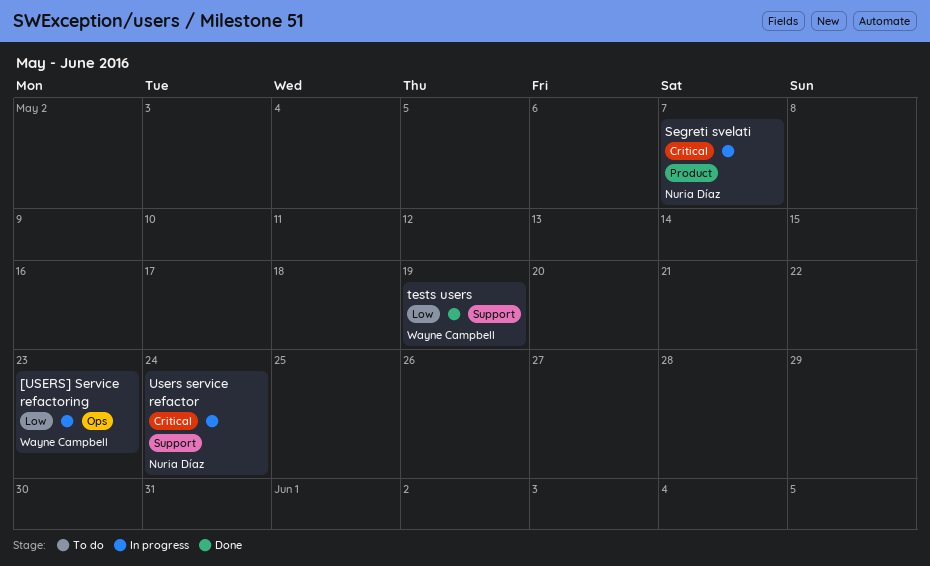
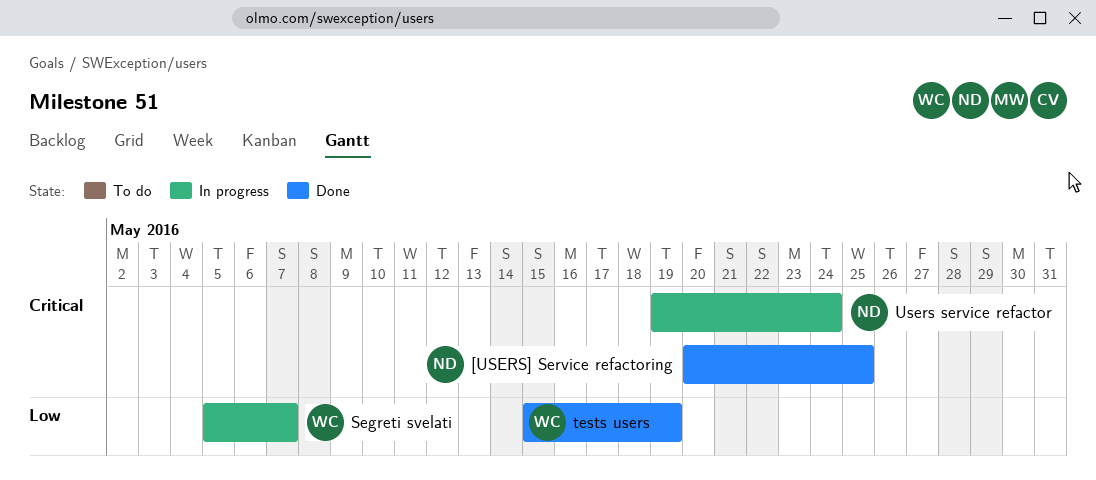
[USERS] Service refactoring, status: In progress -> Done
[USERS] Service refactoring, owner: Wayne Campbell -> Nuria Díaz
[USERS] Service refactoring, priority: Low -> Critical
[USERS] Service refactoring, due: May 23 -> May 25
Segreti svelati, owner: Nuria Díaz -> Wayne Campbell
Segreti svelati, priority: Critical -> Low

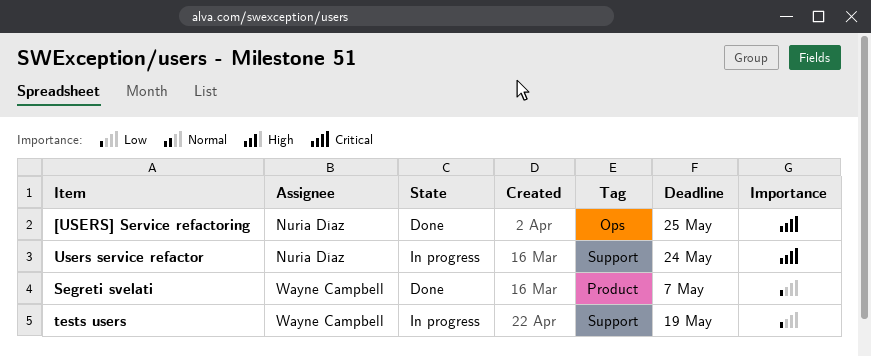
Segreti svelati, status: In progress -> Done
tests users, status: Done -> In progress

